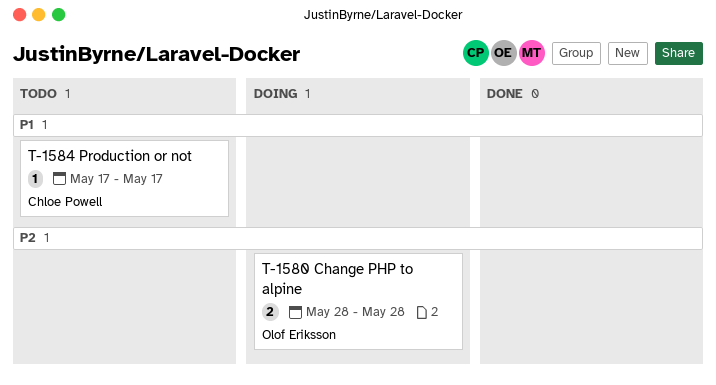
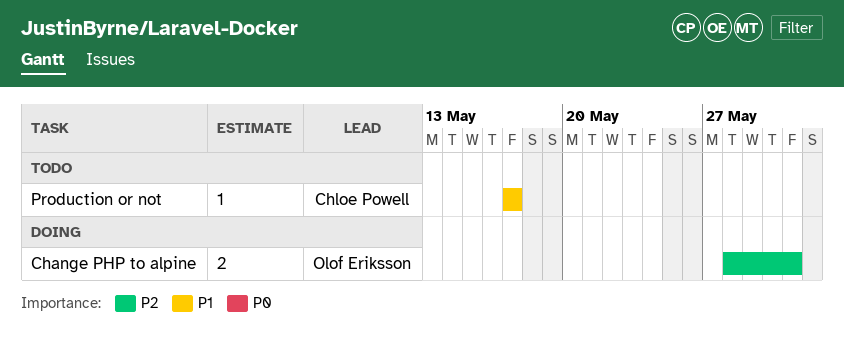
Change PHP to alpine, due: May 28 -> May 31

